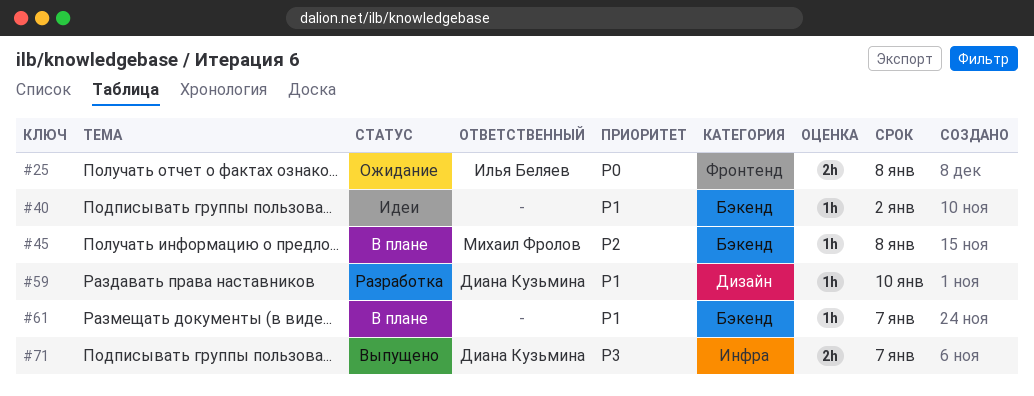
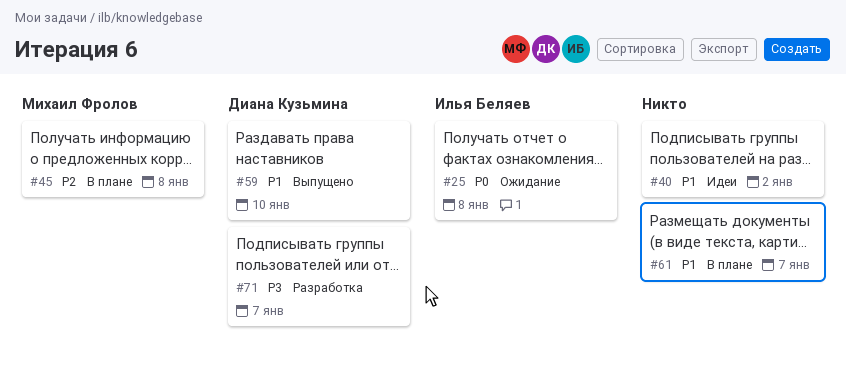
#59, status: Разработка -> Выпущено
#71, status: Выпущено -> Разработка

